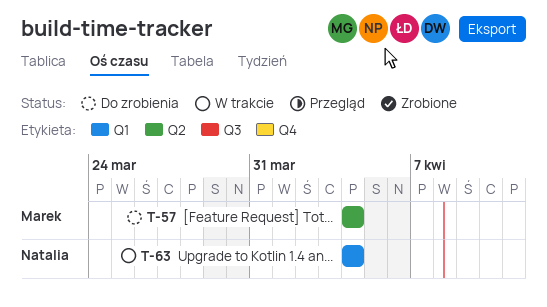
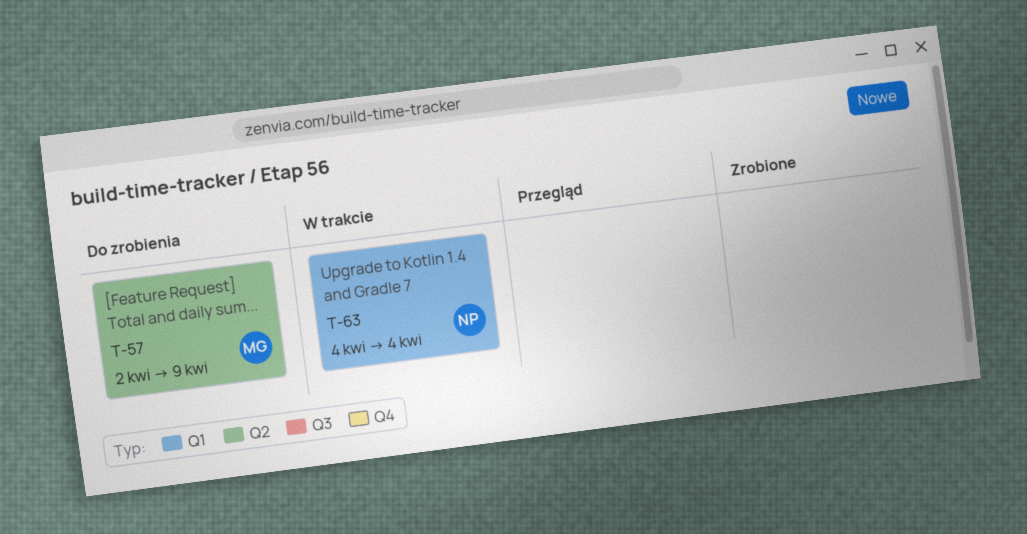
T-57, start: Apr 4 -> Apr 2
T-57, due: Apr 4 -> Apr 9

